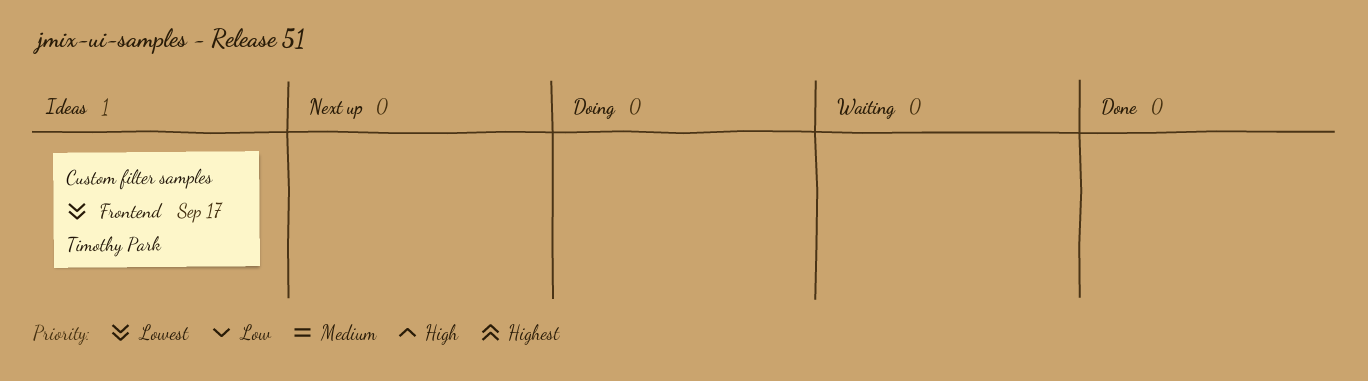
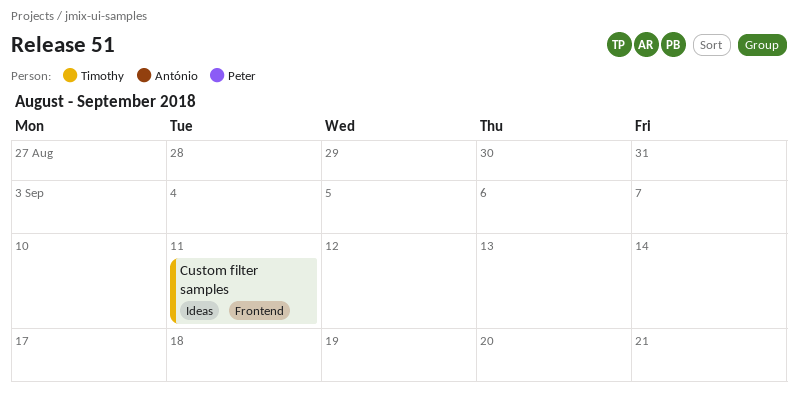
Custom filter samples, due: Sep 17 -> Sep 11

